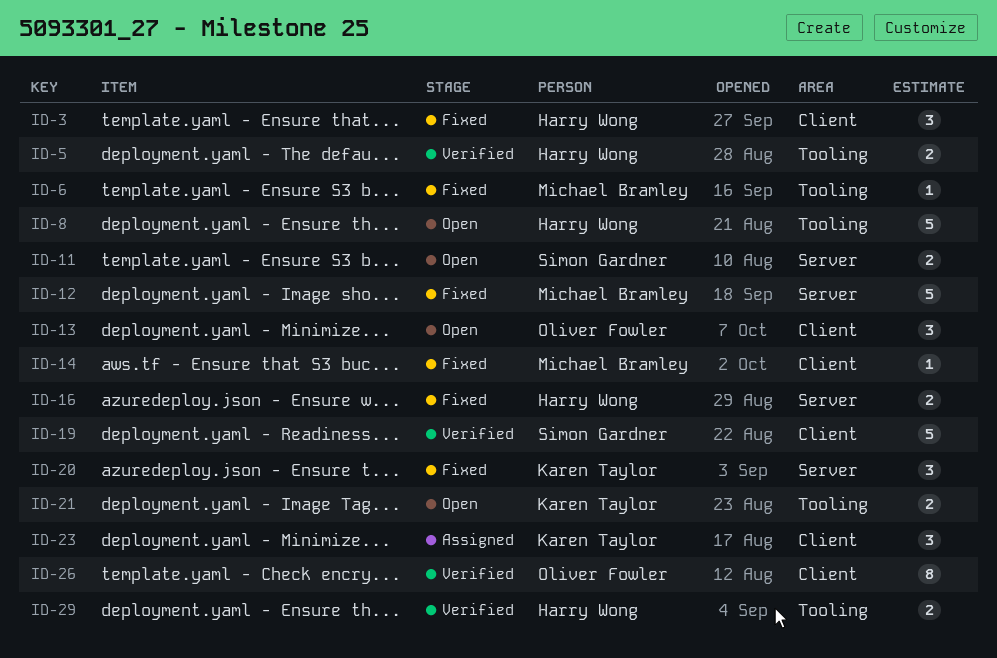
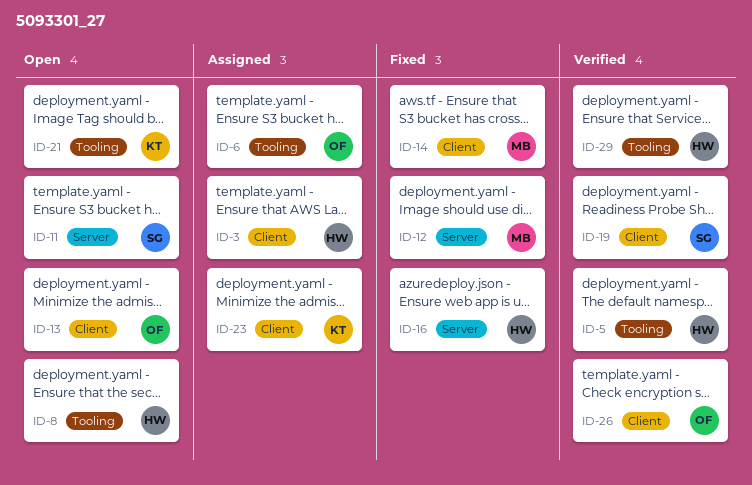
ID-3, status: Fixed -> Assigned
ID-6, status: Fixed -> Assigned
ID-6, owner: Michael Bramley -> Oliver Fowler
ID-20: present -> none

